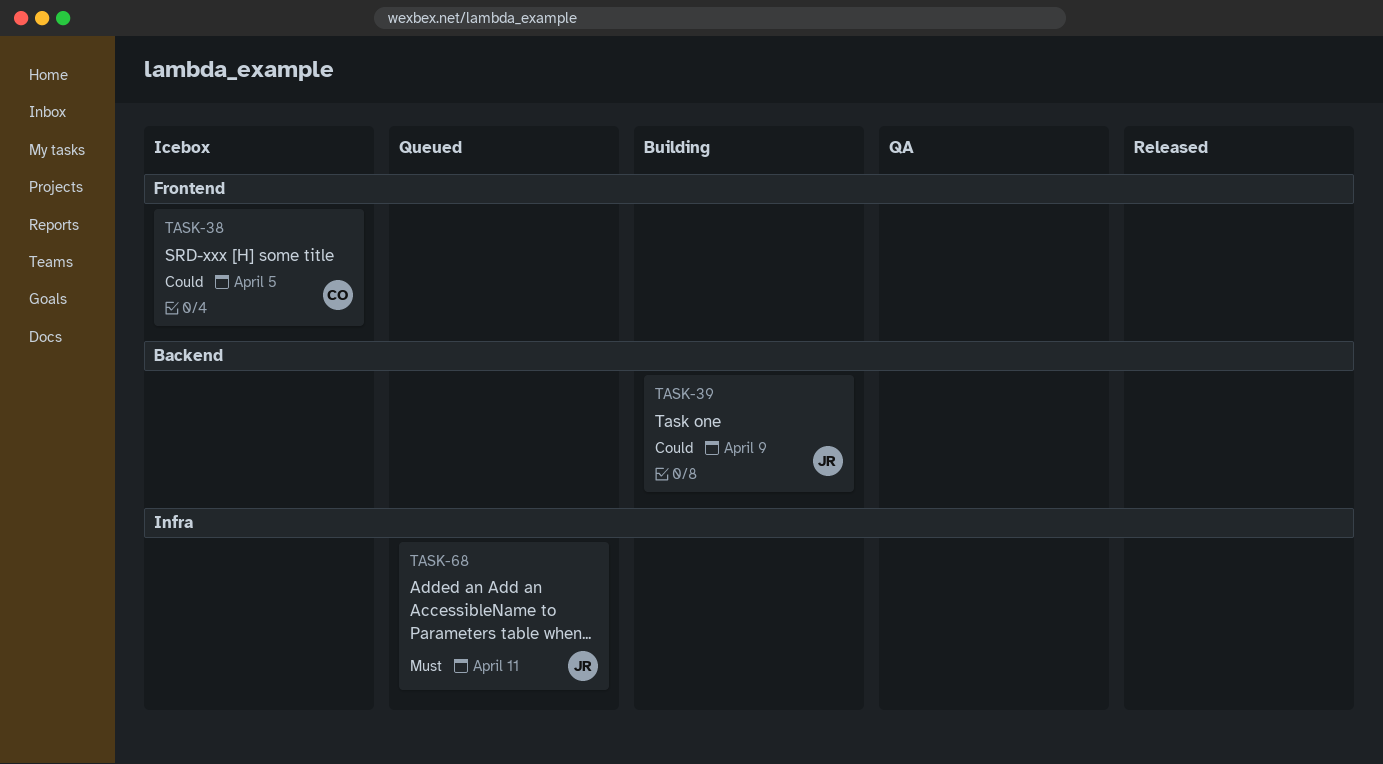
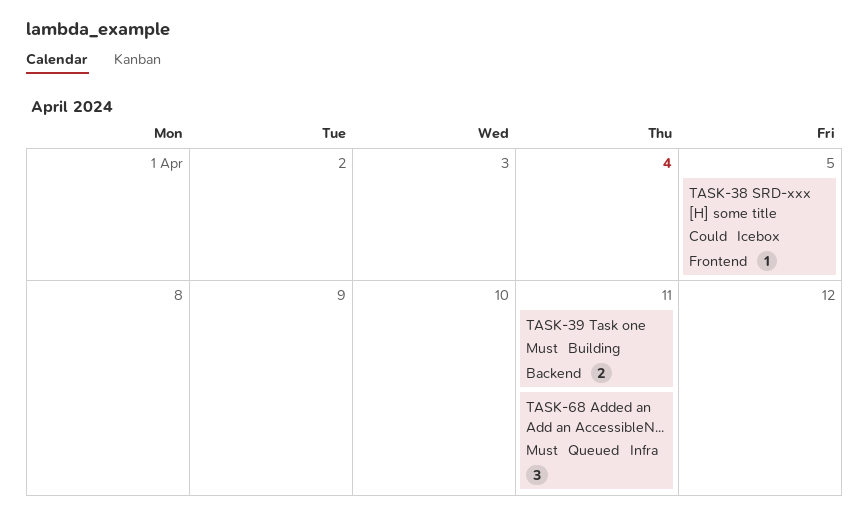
TASK-39, priority: Could -> Must
TASK-39, due: Apr 9 -> Apr 11

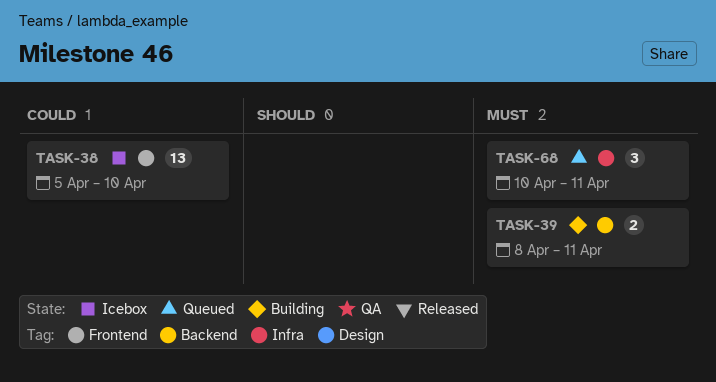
TASK-38, estimate: 1 -> 13
TASK-38, due: Apr 5 -> Apr 10

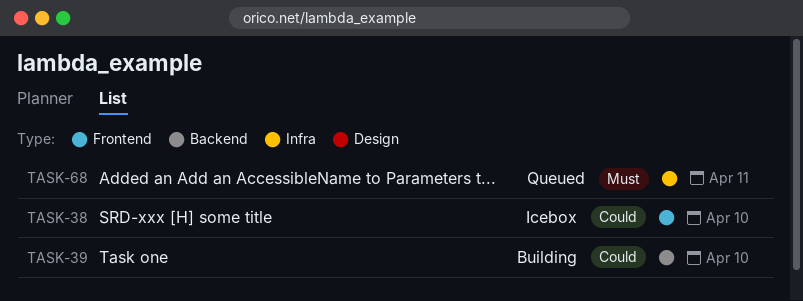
TASK-39, priority: Must -> Could
TASK-39, due: Apr 11 -> Apr 10

